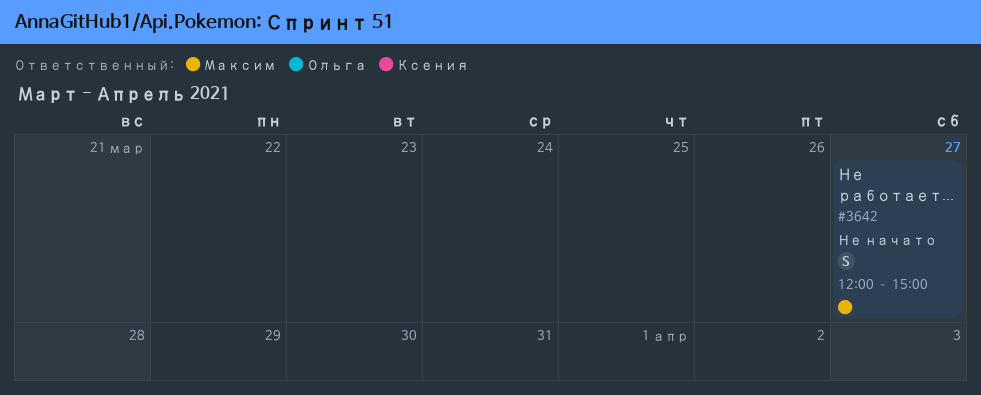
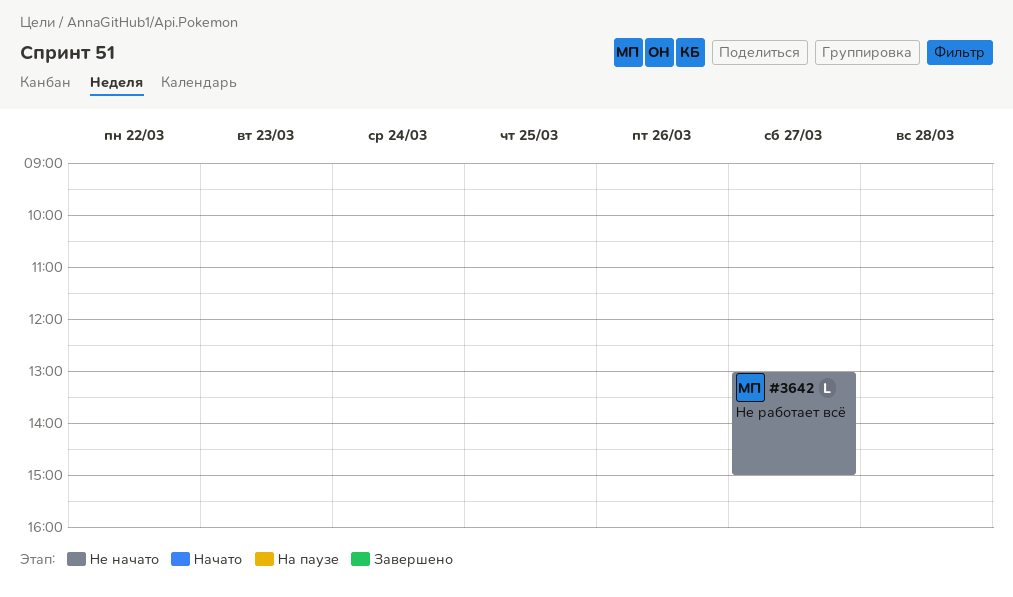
#3642, estimate: S -> L
#3642, begins: 12:00 -> 13:00

